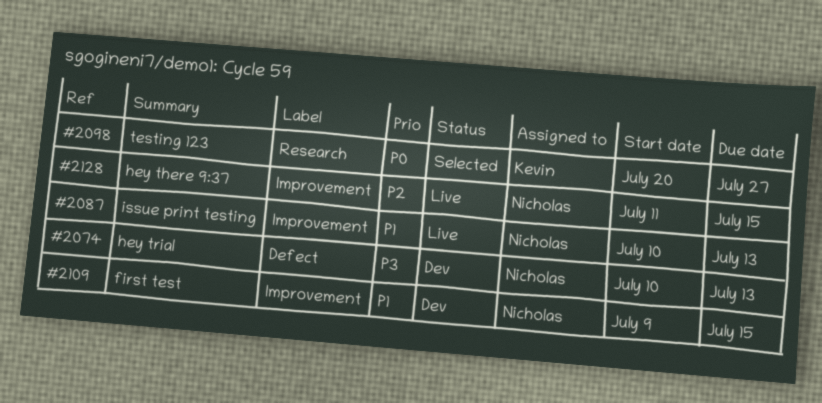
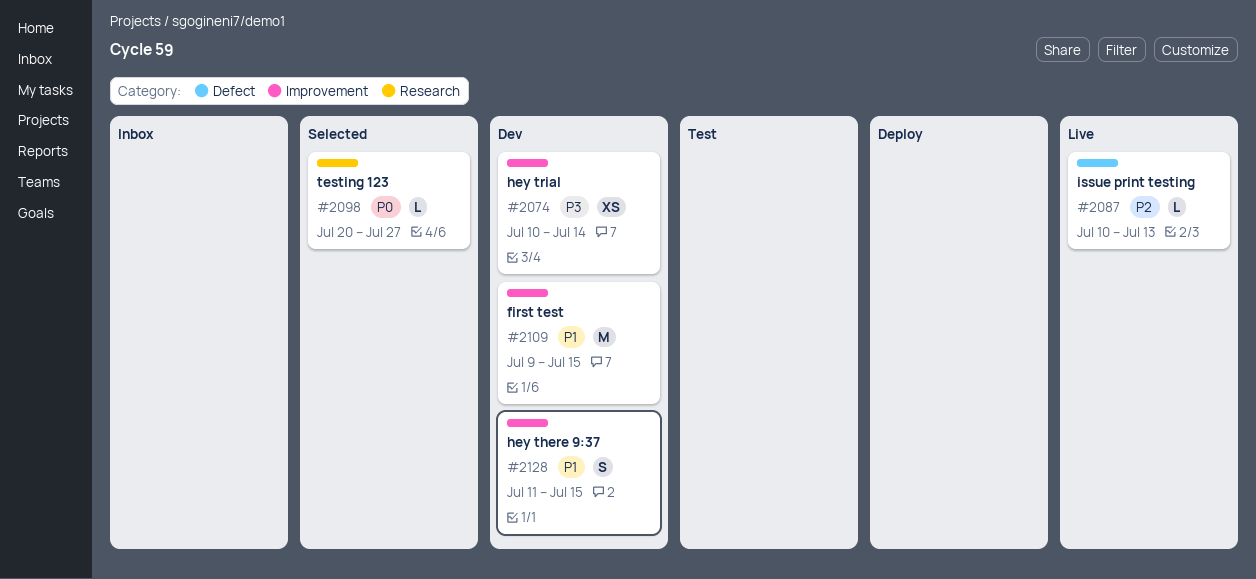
#2074, label: Defect -> Improvement
#2074, due: Jul 13 -> Jul 14
#2087, priority: P1 -> P2
#2087, label: Improvement -> Defect
#2128, status: Live -> Dev
#2128, priority: P2 -> P1

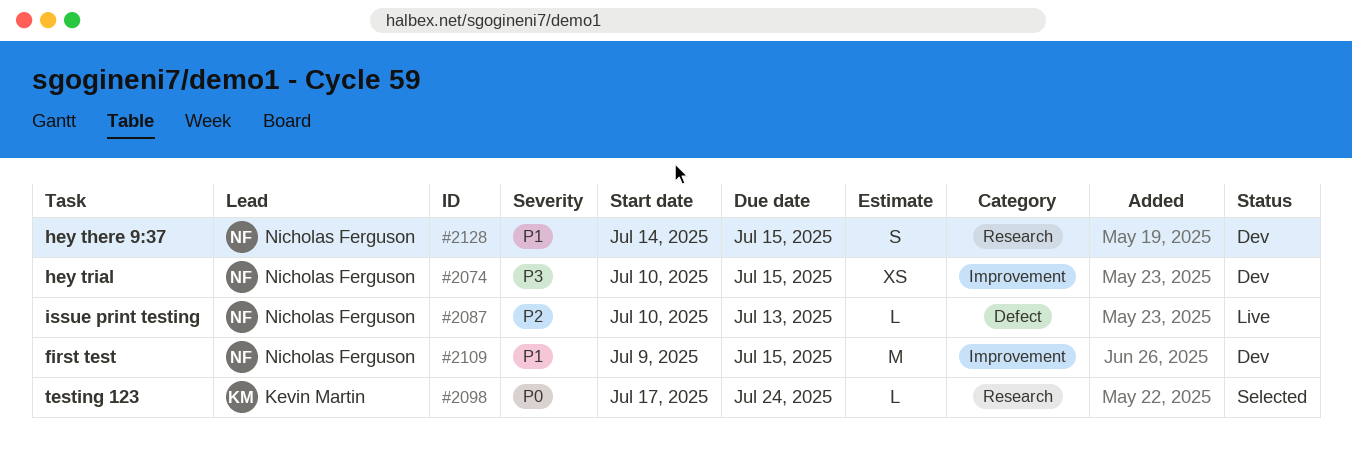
#2074, due: Jul 14 -> Jul 15
#2098, start: Jul 20 -> Jul 17
#2098, due: Jul 27 -> Jul 24
#2128, label: Improvement -> Research
#2128, start: Jul 11 -> Jul 14

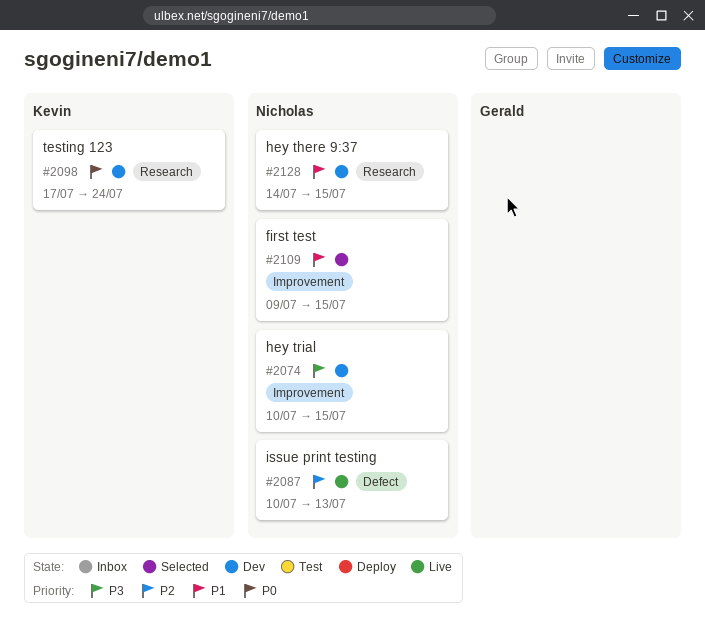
#2098, status: Selected -> Dev
#2109, status: Dev -> Selected

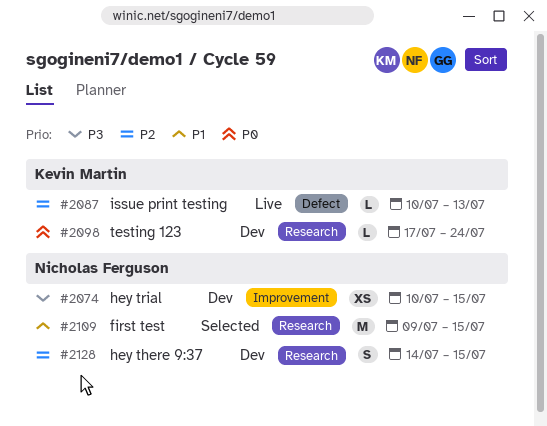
#2087, owner: Nicholas Ferguson -> Kevin Martin
#2109, label: Improvement -> Research
#2128, priority: P1 -> P2

